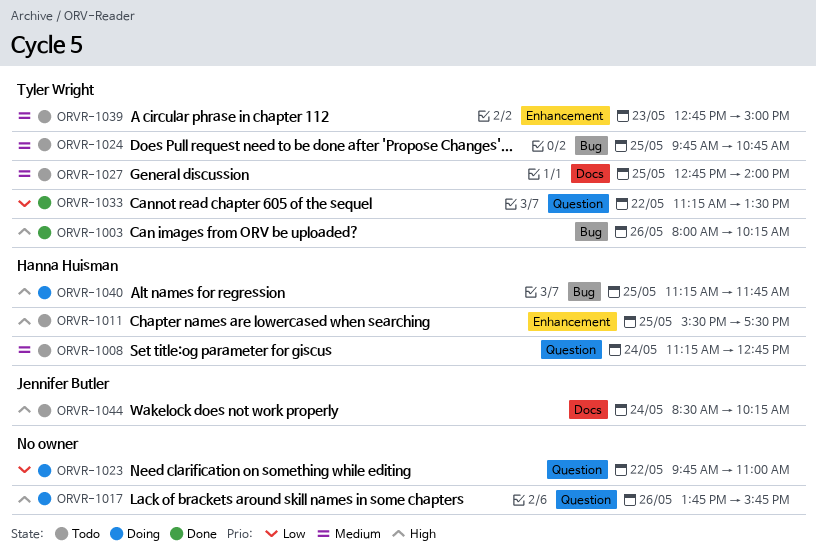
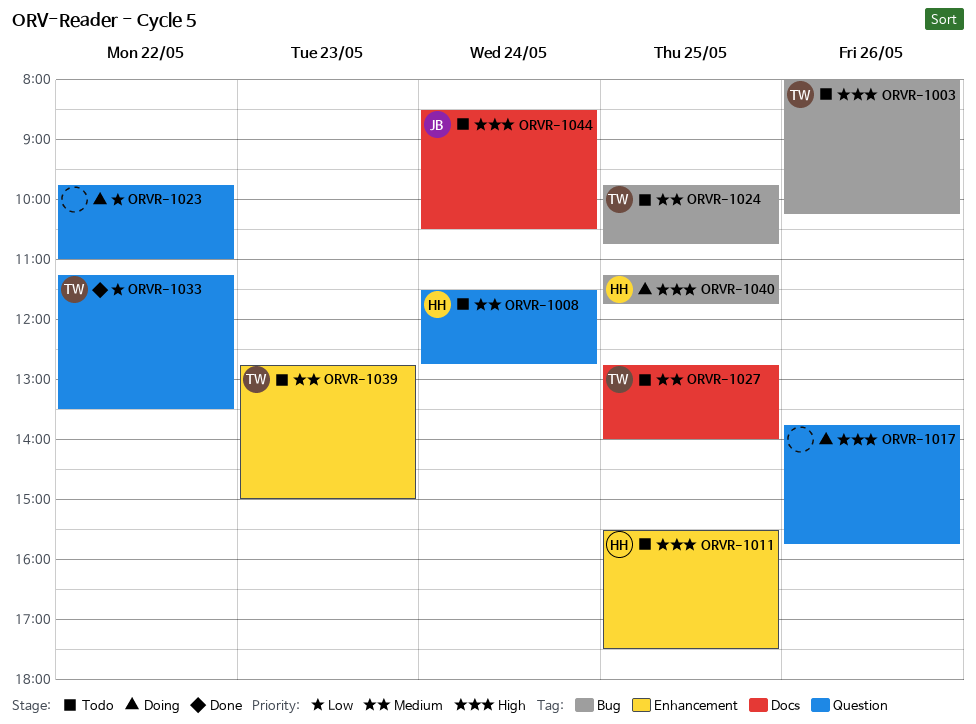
ORVR-1003, status: Done -> Todo
ORVR-1008, begins: 11:15 -> 11:30
ORVR-1044, ends: 10:15 -> 10:30

